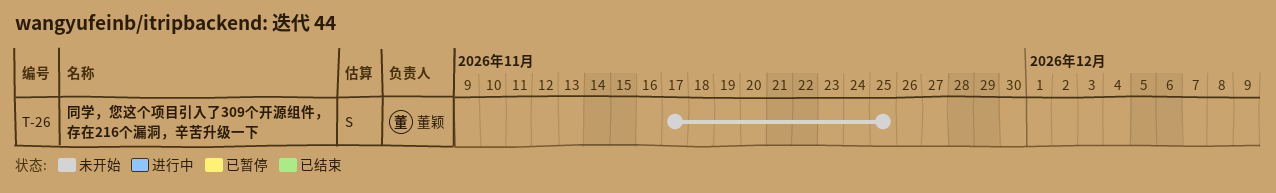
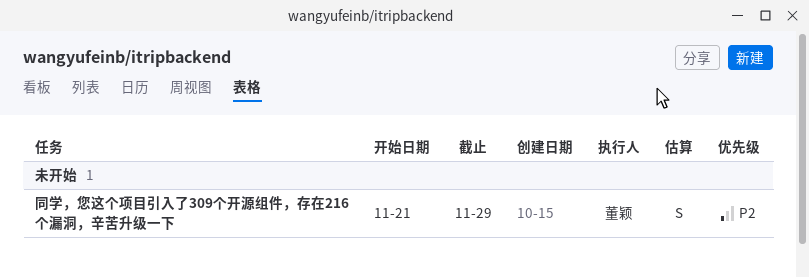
同学，您这个项目引入了309个开源组件，存在216个漏洞，辛苦升级一下, start: Nov 17 -> Nov 21
同学，您这个项目引入了309个开源组件，存在216个漏洞，辛苦升级一下, due: Nov 25 -> Nov 29

